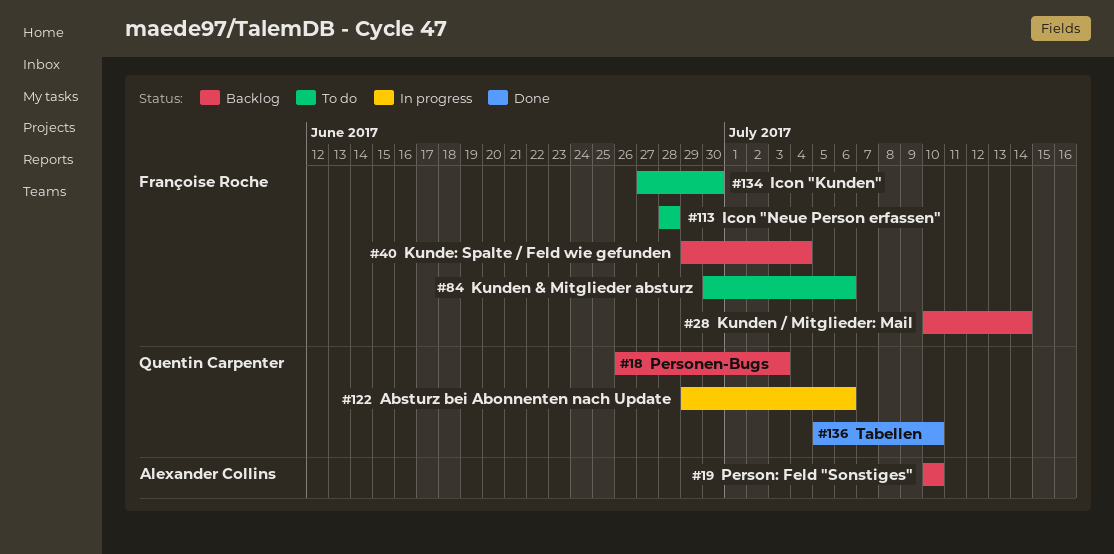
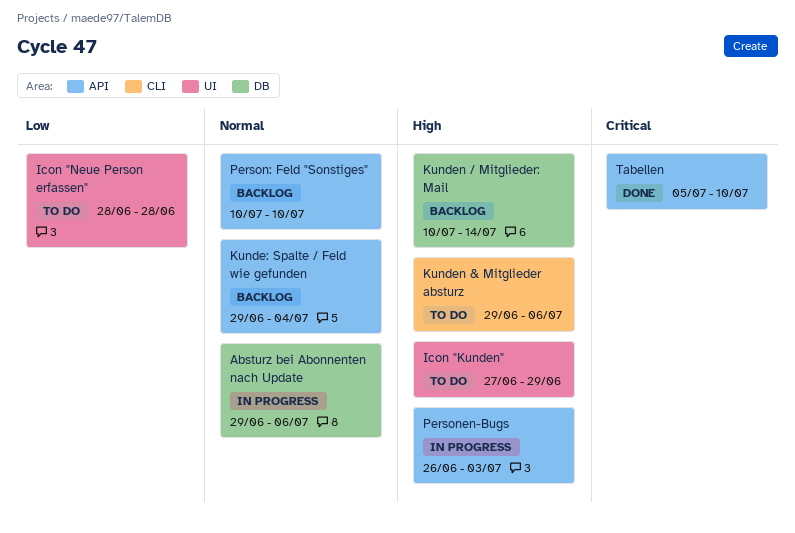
Icon "Kunden", due: Jun 30 -> Jun 29
Kunden & Mitglieder absturz, start: Jun 30 -> Jun 29
Personen-Bugs, status: Backlog -> In progress

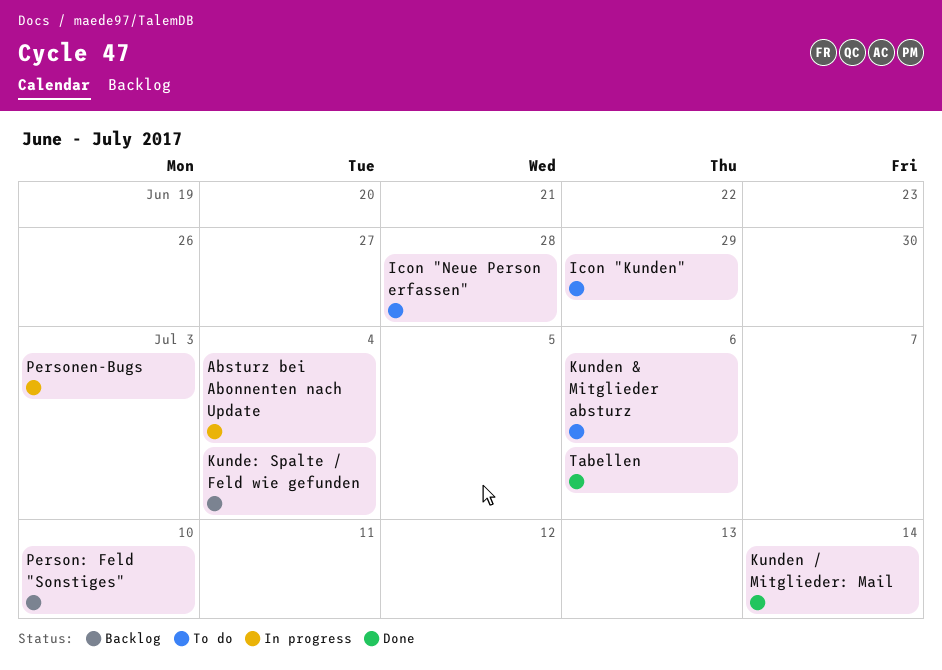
Absturz bei Abonnenten nach Update, due: Jul 6 -> Jul 4
Kunden / Mitglieder: Mail, status: Backlog -> Done
Tabellen, due: Jul 10 -> Jul 6

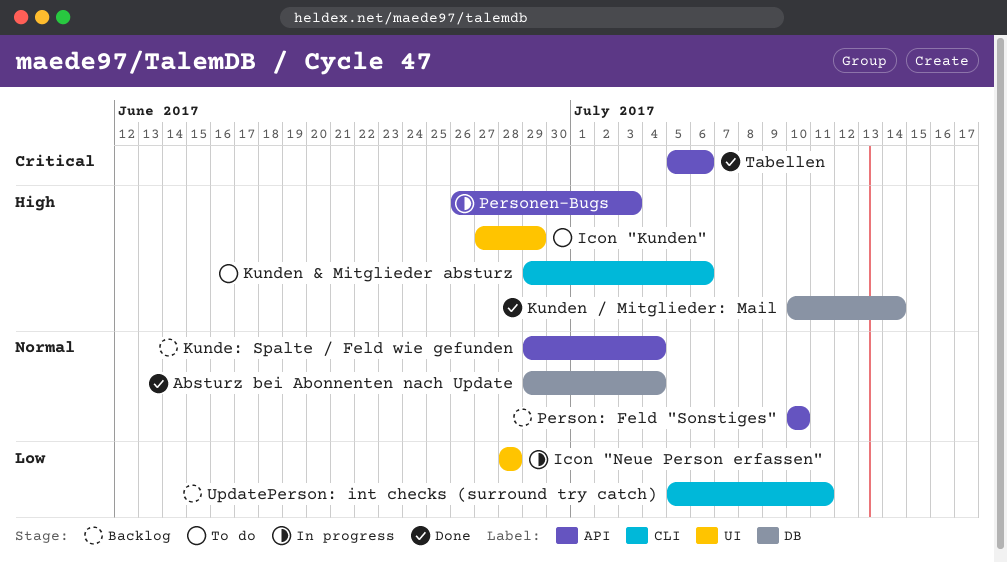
Absturz bei Abonnenten nach Update, status: In progress -> Done
Icon "Neue Person erfassen", status: To do -> In progress
UpdatePerson: int checks (surround try catch): none -> present

